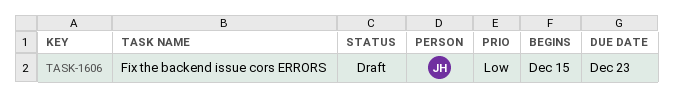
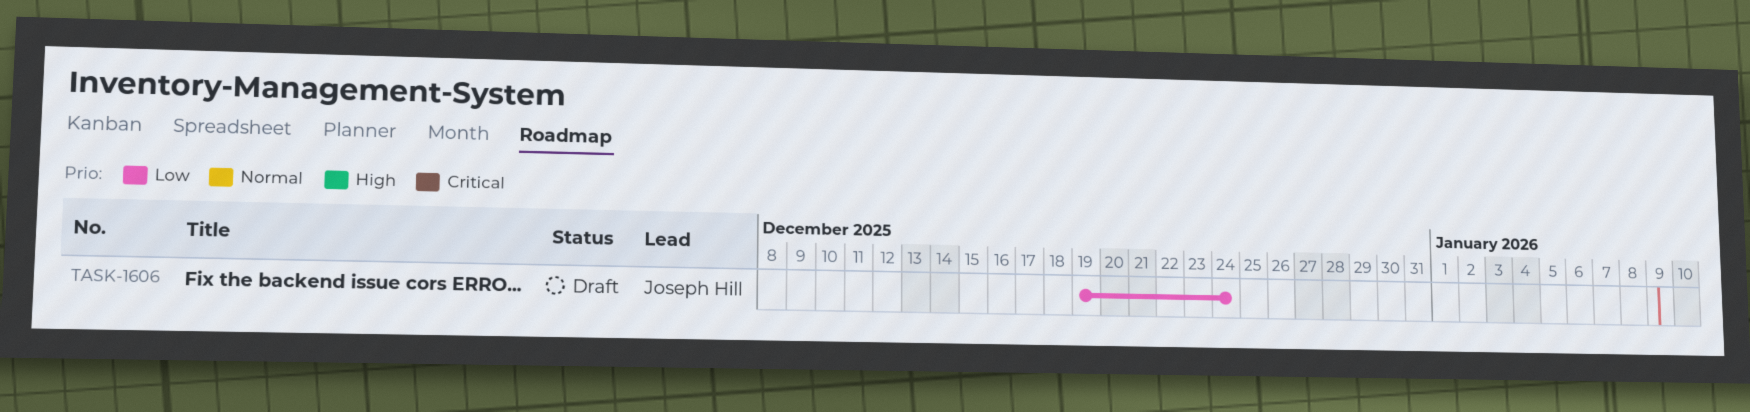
TASK-1606, start: Dec 15 -> Dec 19
TASK-1606, due: Dec 23 -> Dec 24

